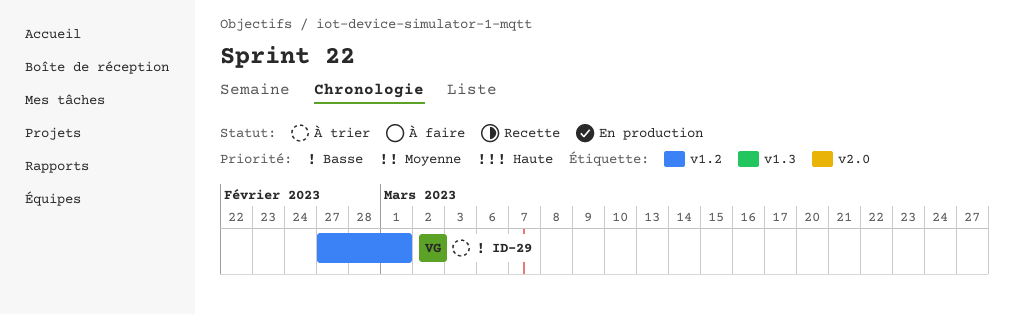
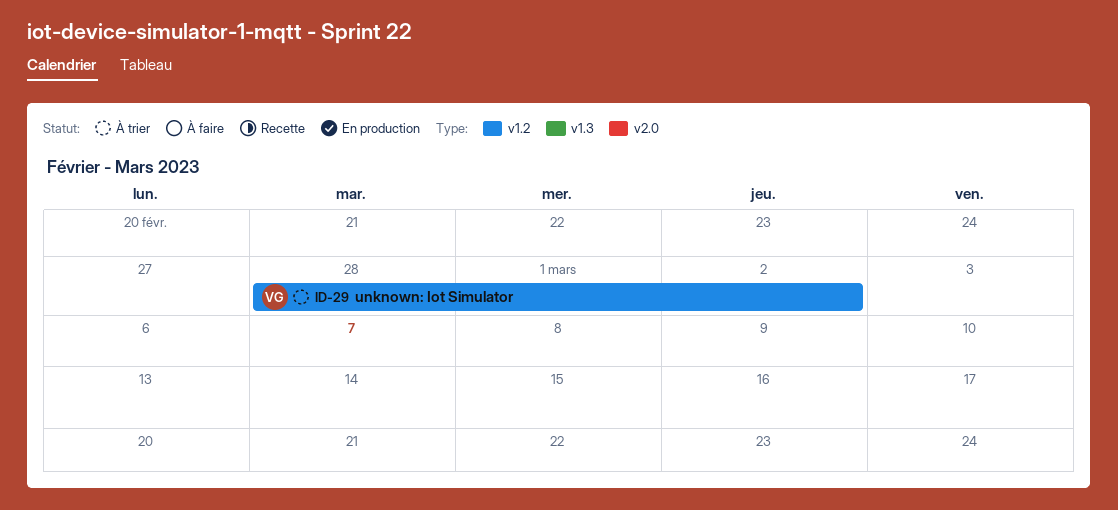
ID-29, start: Feb 27 -> Feb 28
ID-29, due: Mar 1 -> Mar 2

